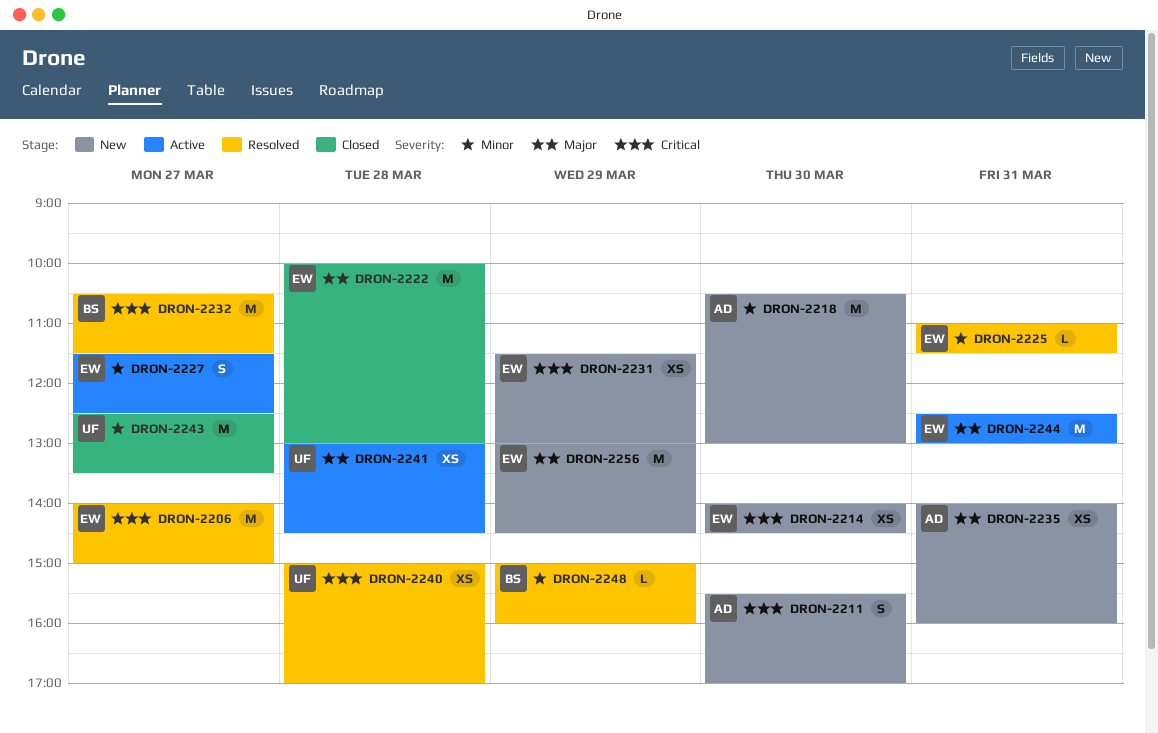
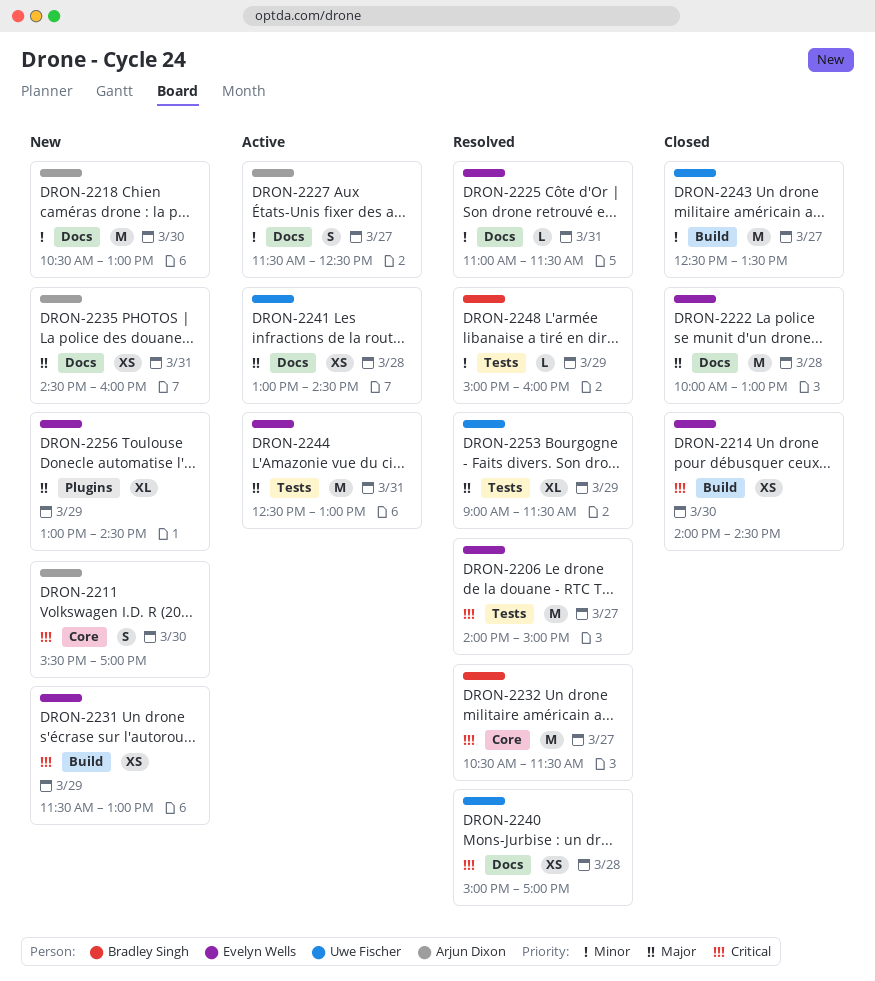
DRON-2214, status: New -> Closed
DRON-2227, owner: Evelyn Wells -> Arjun Dixon
DRON-2235, begins: 14:00 -> 14:30
DRON-2253: none -> present
DRON-2256, estimate: M -> XL

